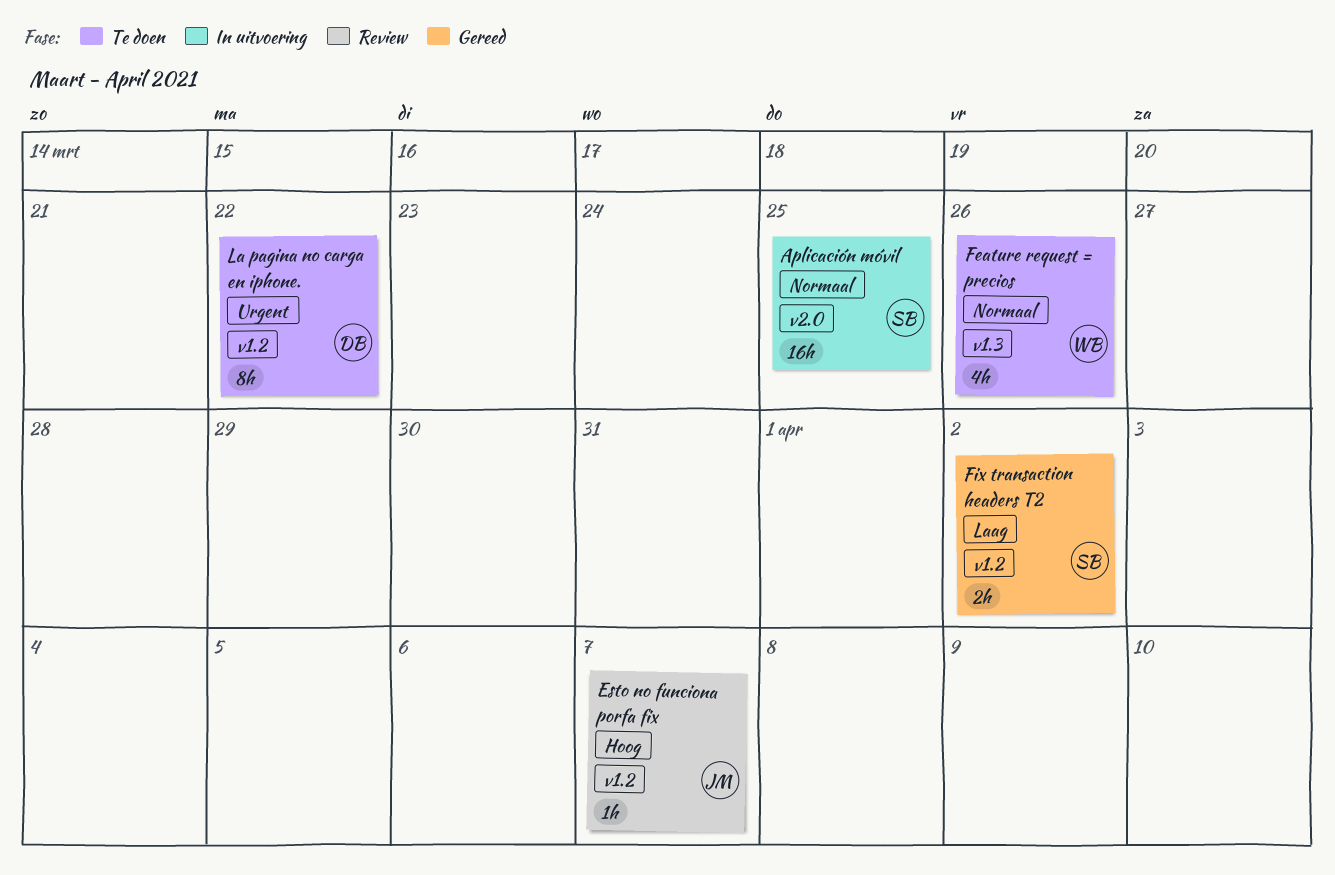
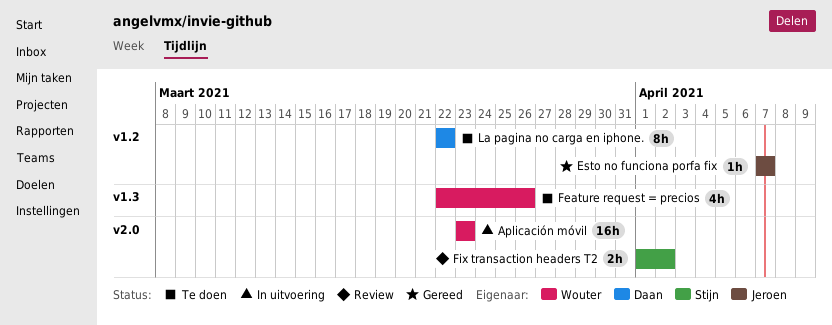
Aplicación móvil, owner: Stijn -> Wouter
Aplicación móvil, due: Mar 25 -> Mar 23
Esto no funciona porfa fix, status: Review -> Gereed
Fix transaction headers T2, status: Gereed -> Review
Fix transaction headers T2, label: v1.2 -> v2.0

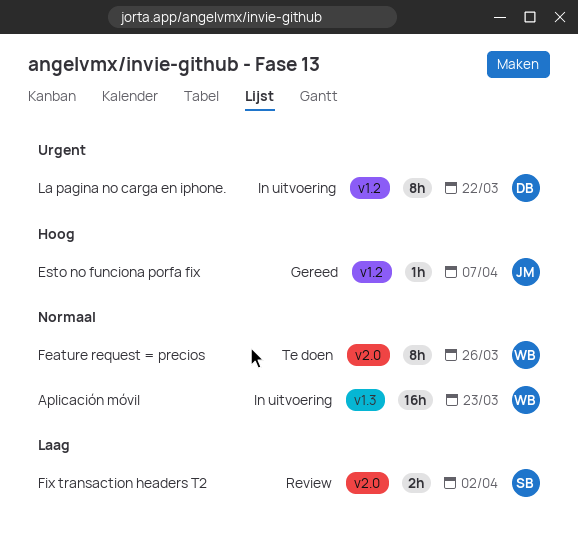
Aplicación móvil, label: v2.0 -> v1.3
Feature request = precios, label: v1.3 -> v2.0
Feature request = precios, estimate: 4h -> 8h
La pagina no carga en iphone., status: Te doen -> In uitvoering

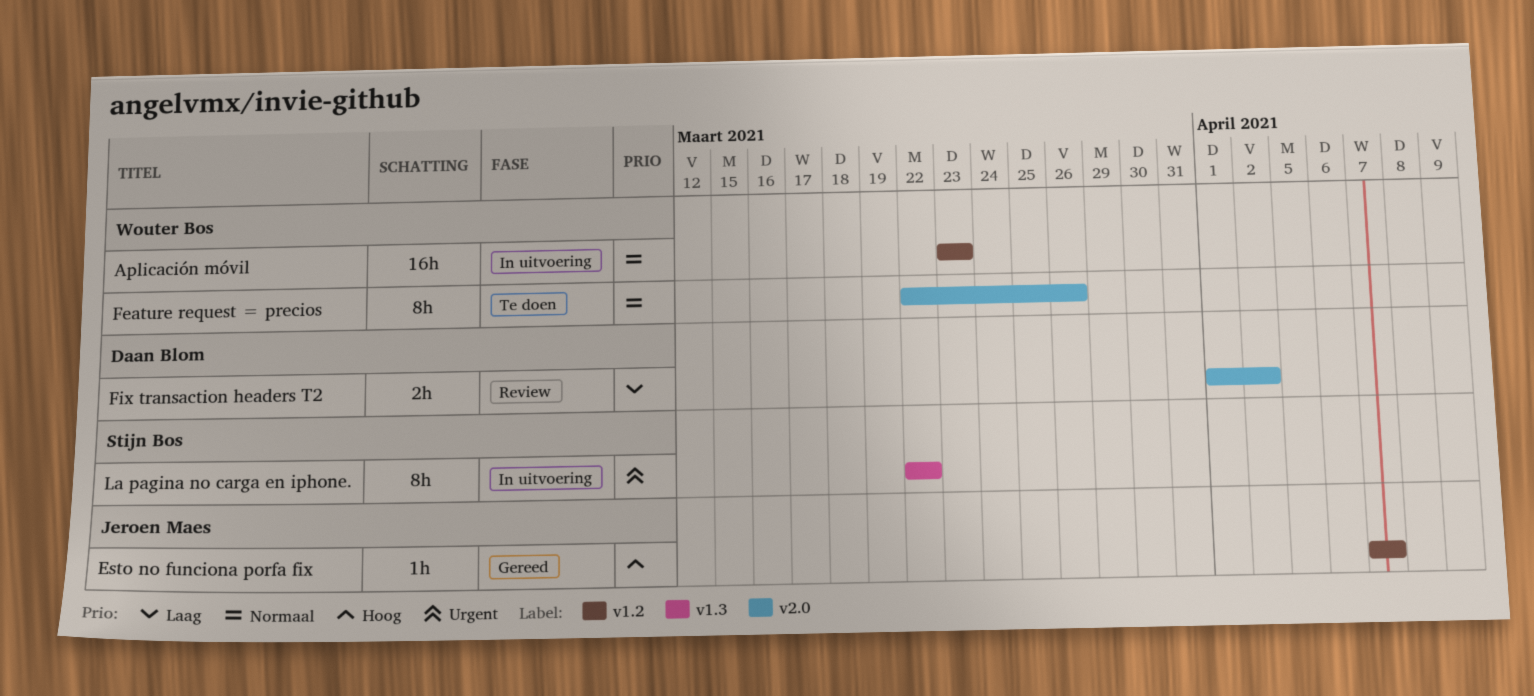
Aplicación móvil, label: v1.3 -> v1.2
Fix transaction headers T2, owner: Stijn Bos -> Daan Blom
La pagina no carga en iphone., owner: Daan Blom -> Stijn Bos
La pagina no carga en iphone., label: v1.2 -> v1.3

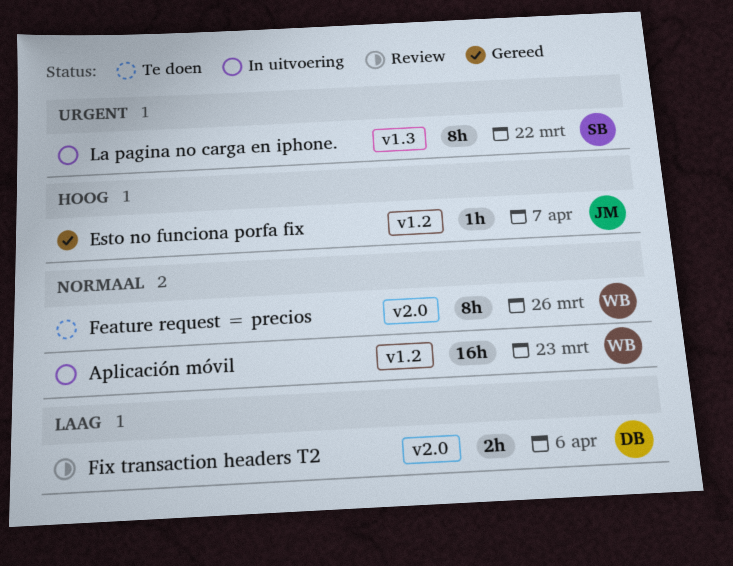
Fix transaction headers T2, due: Apr 2 -> Apr 6

